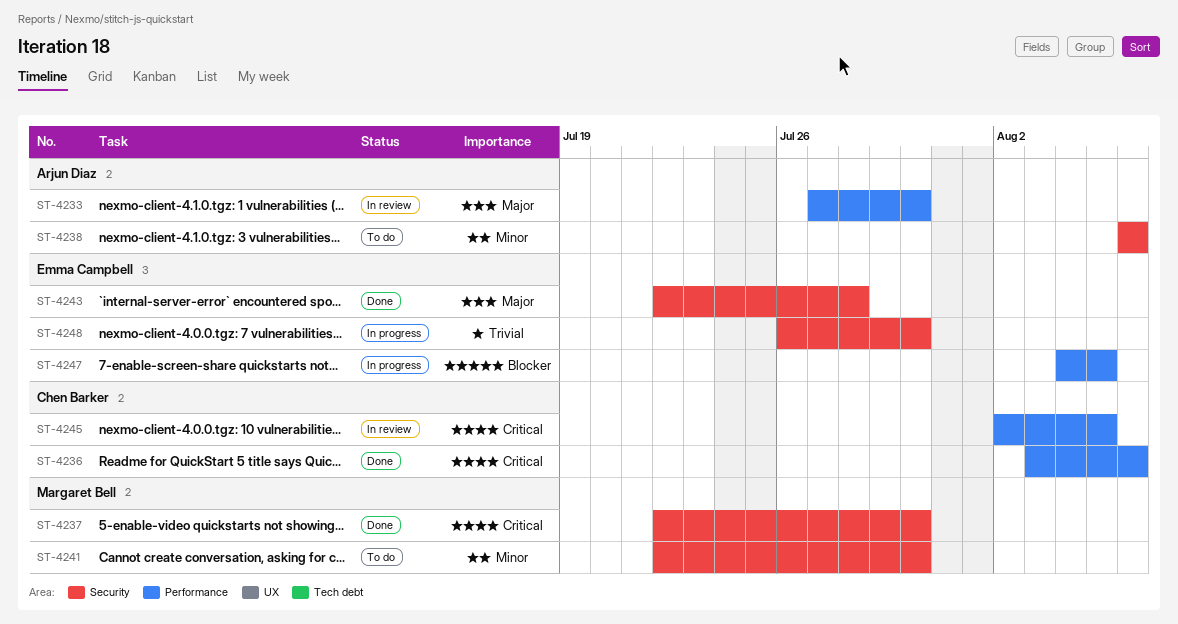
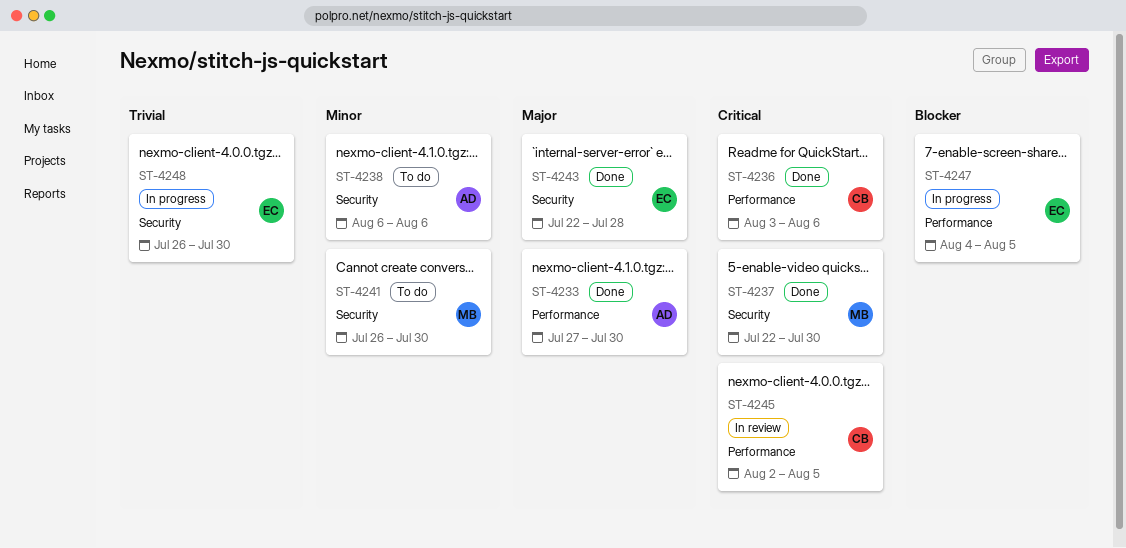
ST-4233, status: In review -> Done
ST-4241, start: Jul 22 -> Jul 26

